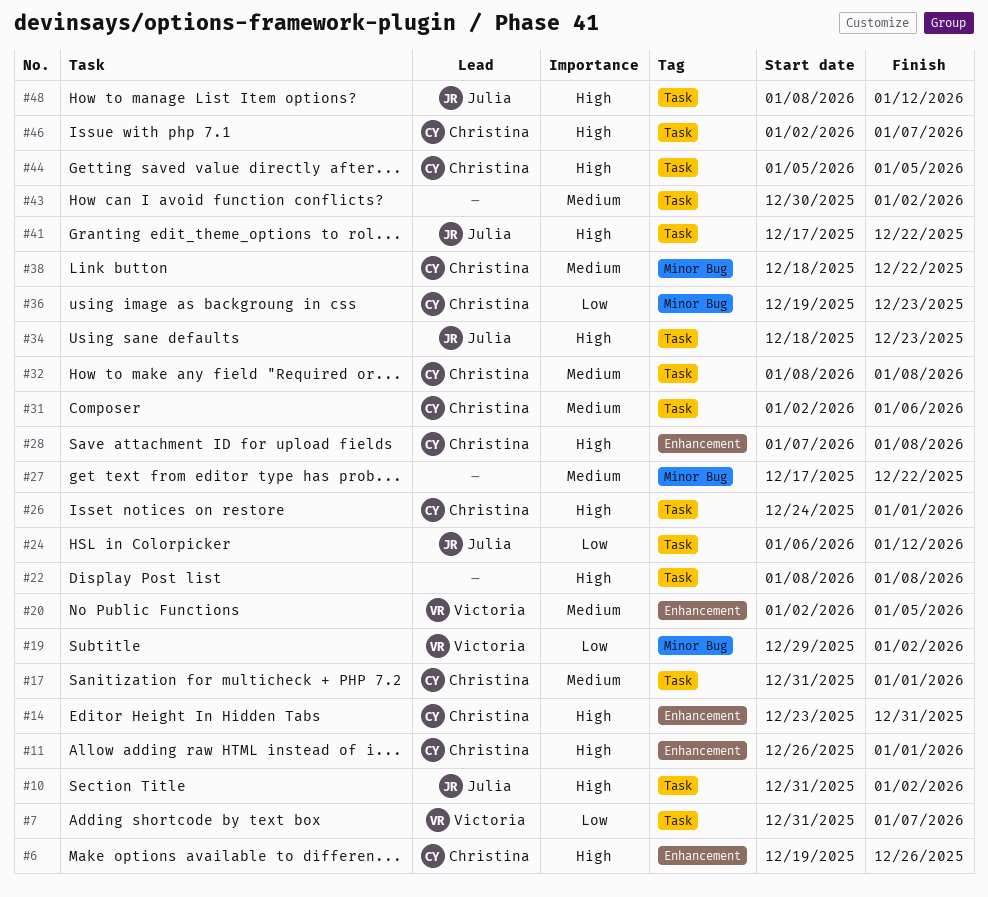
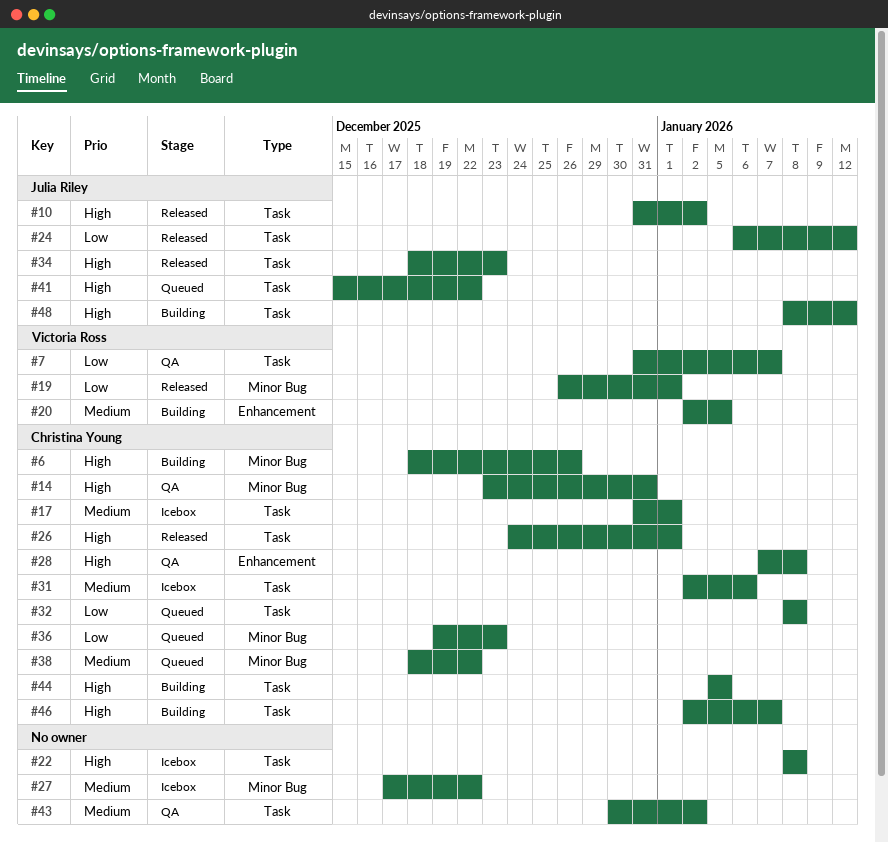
#6, label: Enhancement -> Minor Bug
#6, start: Dec 19 -> Dec 18
#11: present -> none
#14, label: Enhancement -> Minor Bug
#19, start: Dec 29 -> Dec 26
#19, due: Jan 2 -> Jan 1
#32, priority: Medium -> Low
#41, start: Dec 17 -> Dec 15

